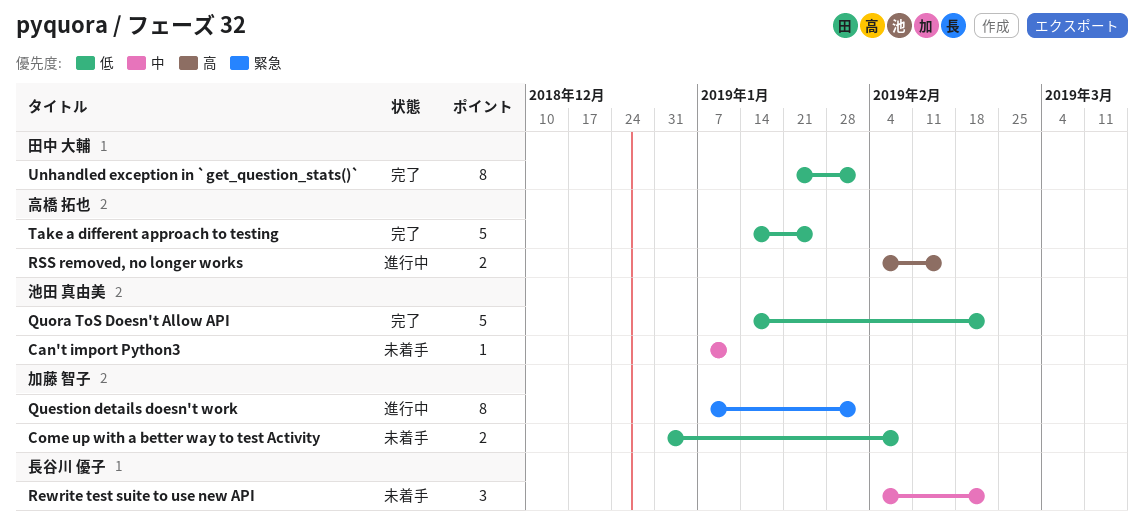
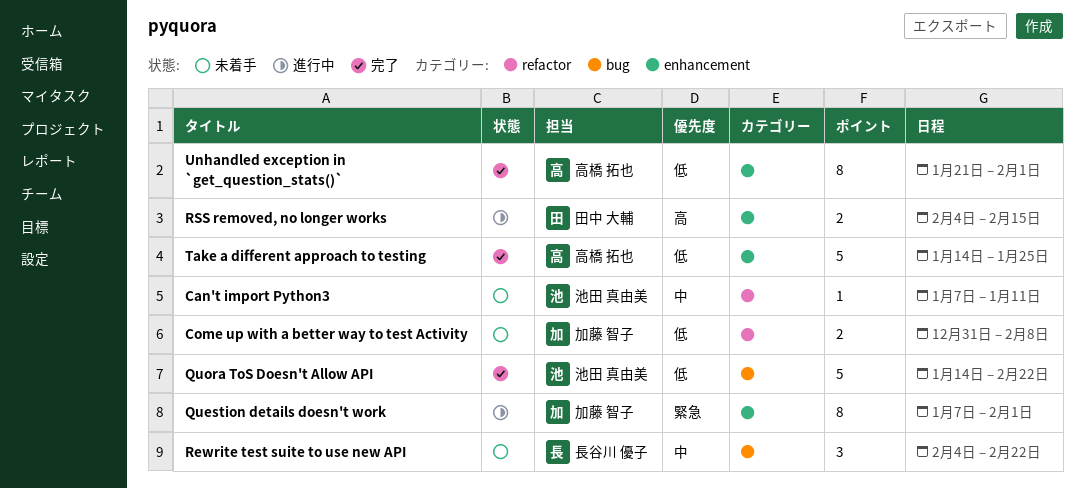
RSS removed, no longer works, owner: 高橋 拓也 -> 田中 大輔
Unhandled exception in `get_question_stats()`, owner: 田中 大輔 -> 高橋 拓也

